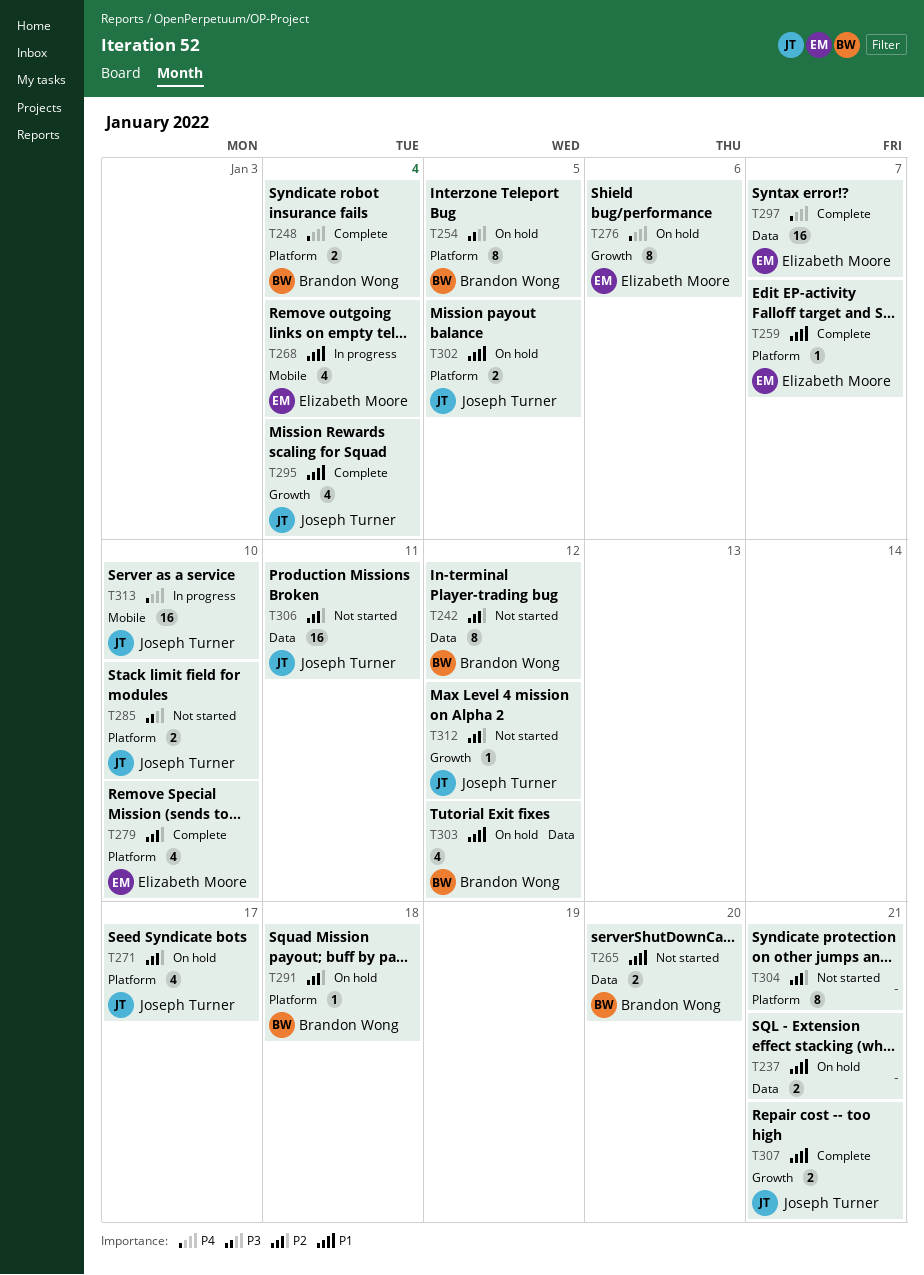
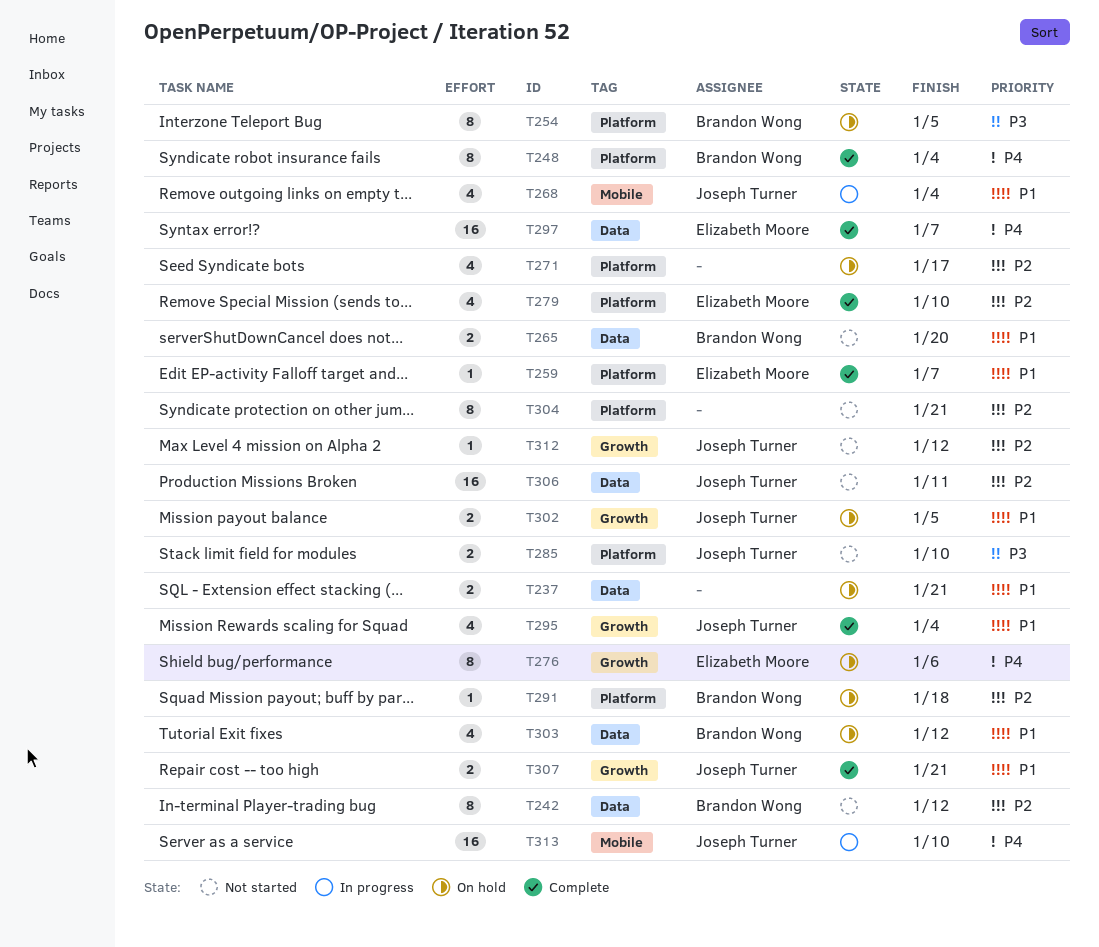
T248, estimate: 2 -> 8
T268, owner: Elizabeth Moore -> Joseph Turner
T271, owner: Joseph Turner -> none
T302, label: Platform -> Growth

